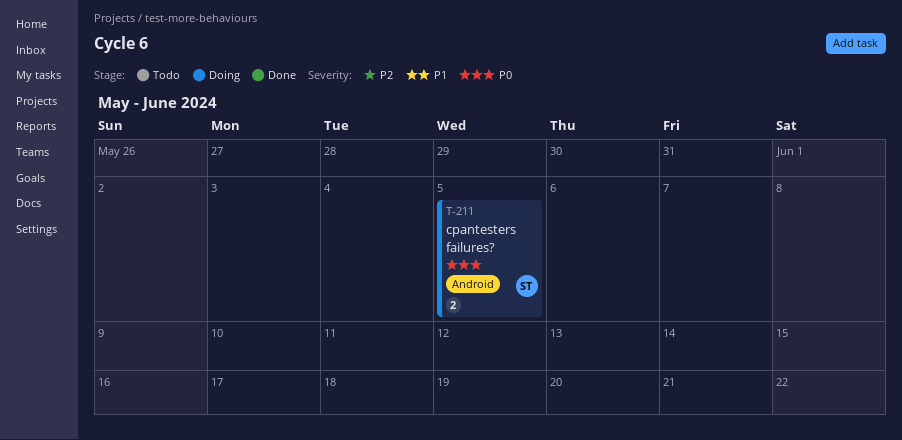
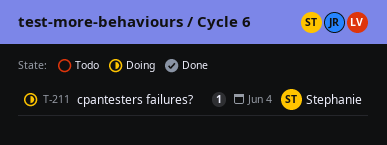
T-211, estimate: 2 -> 1
T-211, due: Jun 5 -> Jun 4

